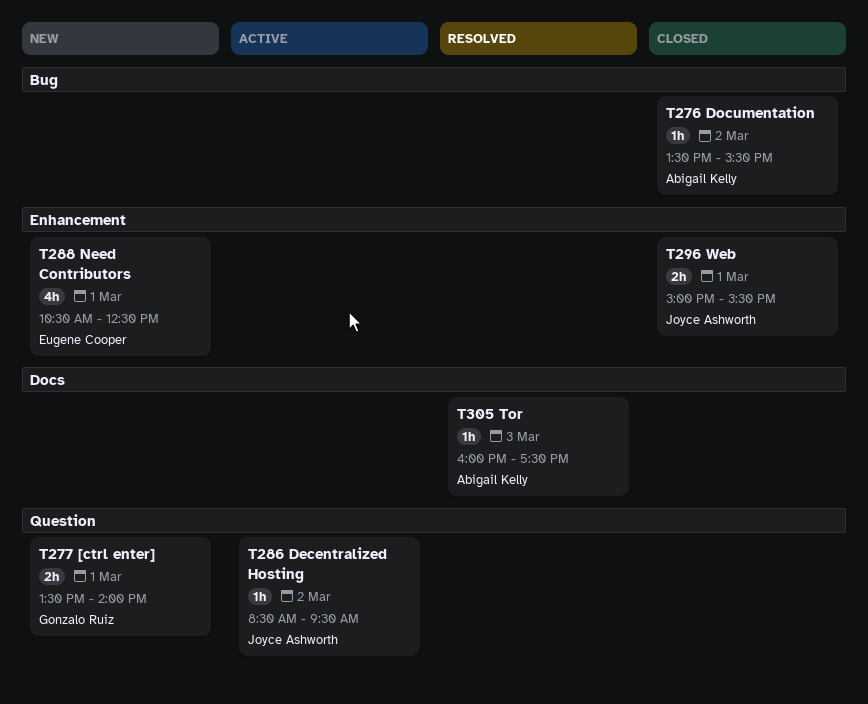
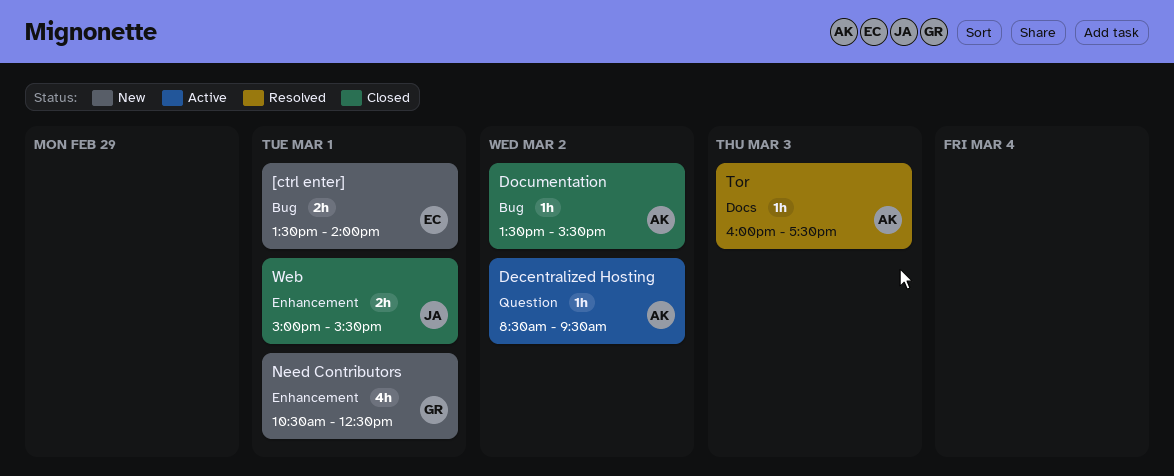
[ctrl enter], owner: Gonzalo Ruiz -> Eugene Cooper
[ctrl enter], label: Question -> Bug
Decentralized Hosting, owner: Joyce Ashworth -> Abigail Kelly
Need Contributors, owner: Eugene Cooper -> Gonzalo Ruiz

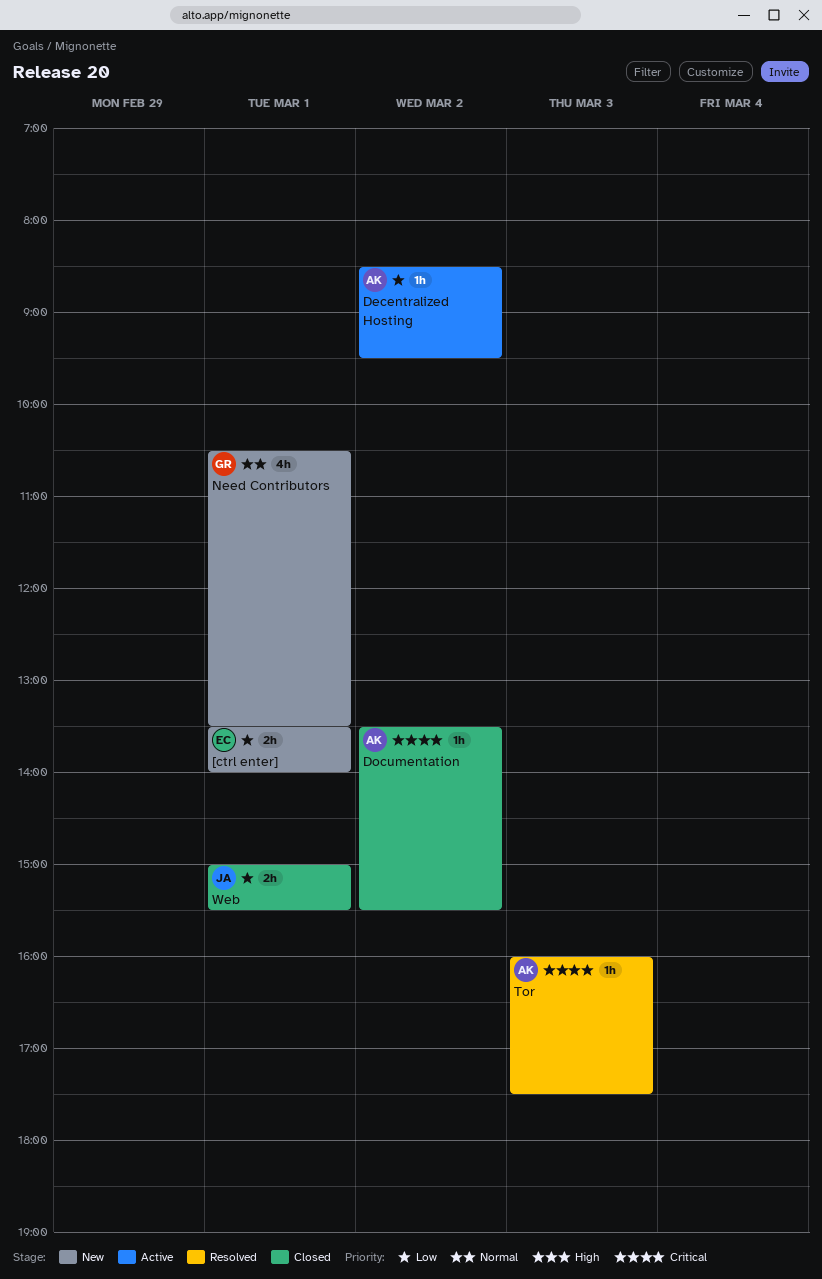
Need Contributors, ends: 12:30 -> 13:30

